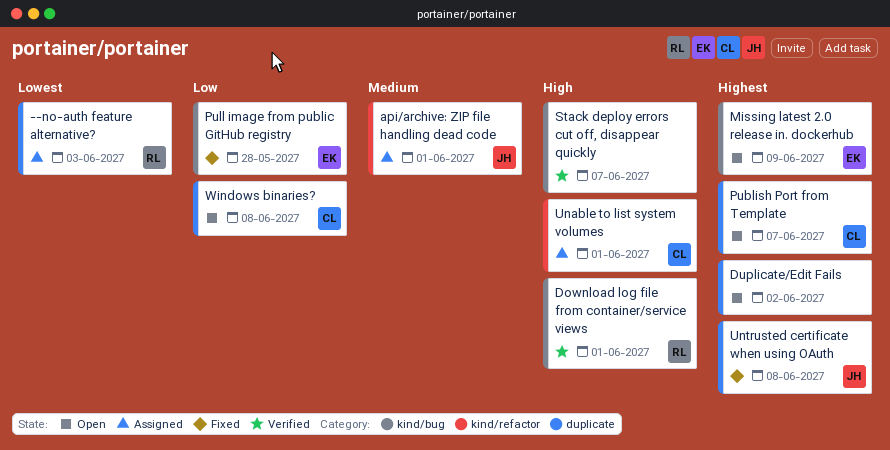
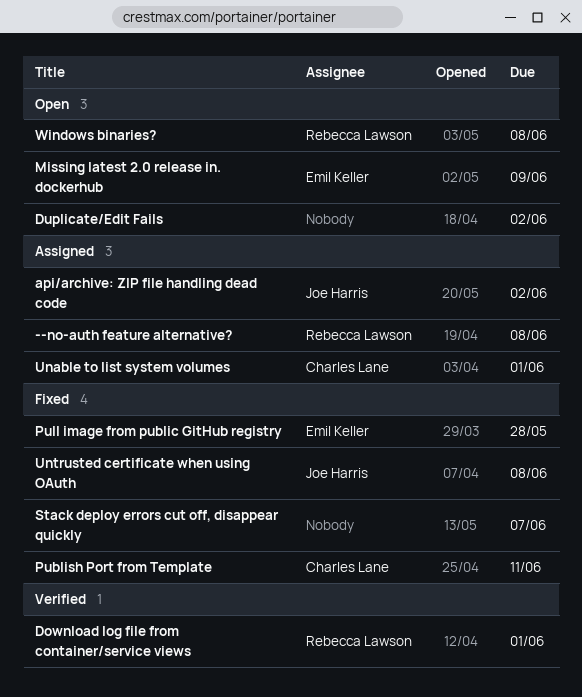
--no-auth feature alternative?, due: Jun 3 -> Jun 8
api/archive: ZIP file handling dead code, due: Jun 1 -> Jun 2
Publish Port from Template, status: Open -> Fixed
Publish Port from Template, due: Jun 7 -> Jun 11
Stack deploy errors cut off, disappear quickly, status: Verified -> Fixed
Windows binaries?, owner: Charles Lane -> Rebecca Lawson

